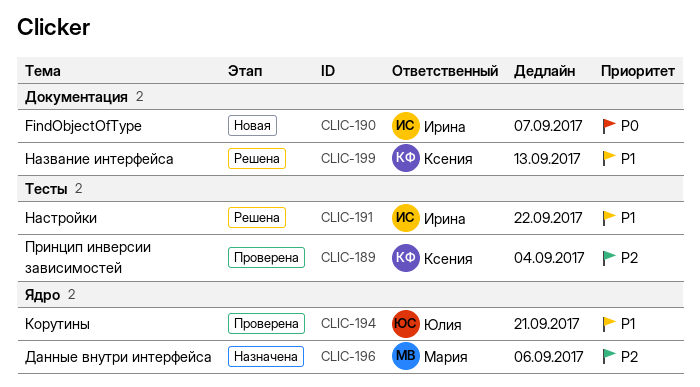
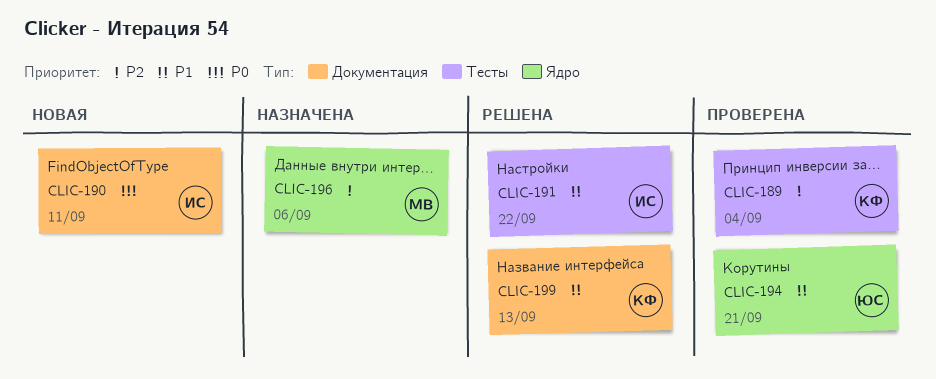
CLIC-190, due: Sep 7 -> Sep 11

